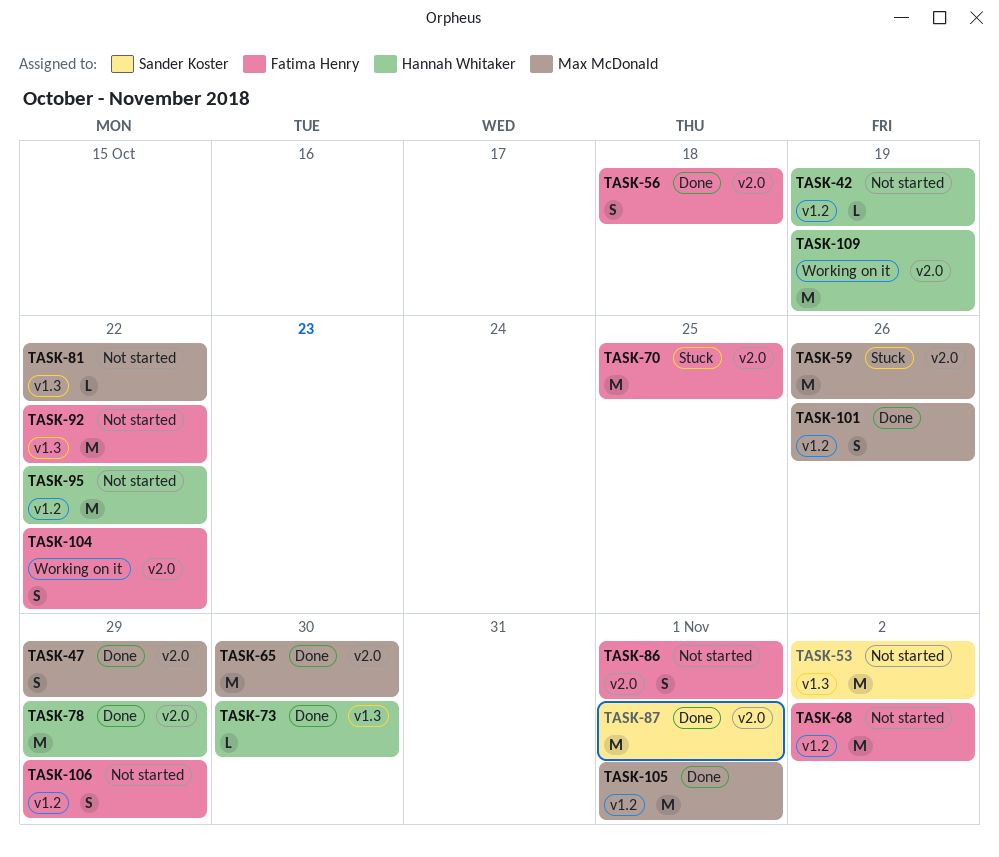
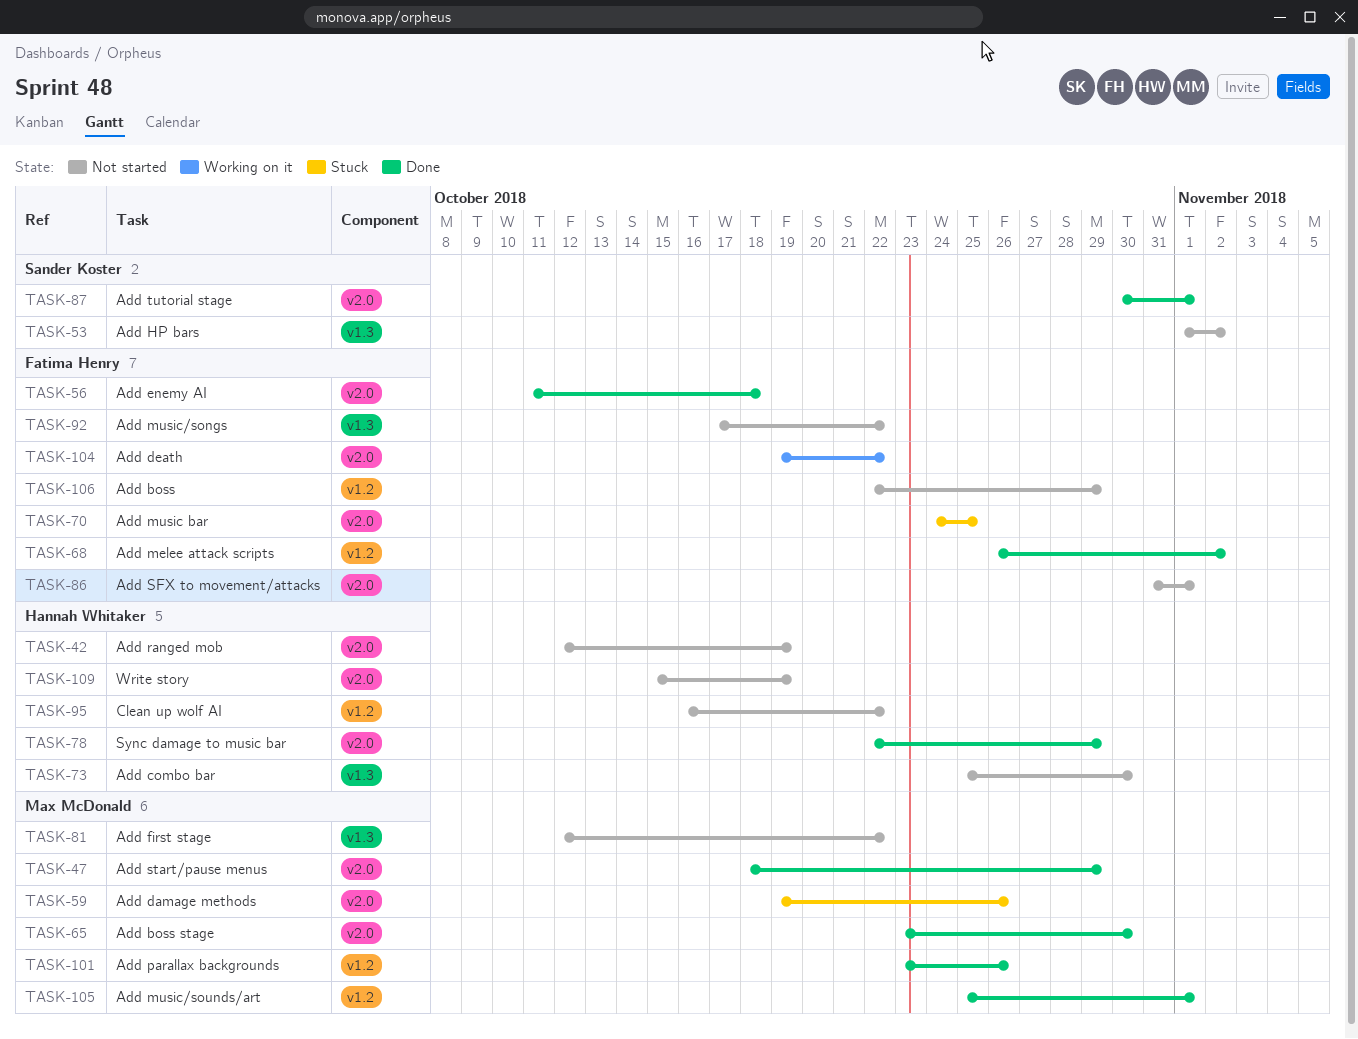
TASK-42, label: v1.2 -> v2.0
TASK-68, status: Not started -> Done
TASK-73, status: Done -> Not started
TASK-109, status: Working on it -> Not started

